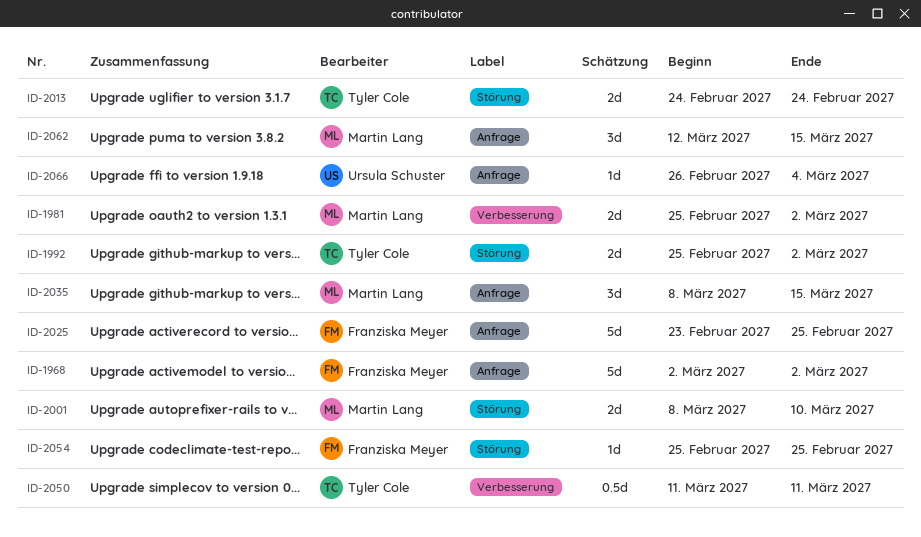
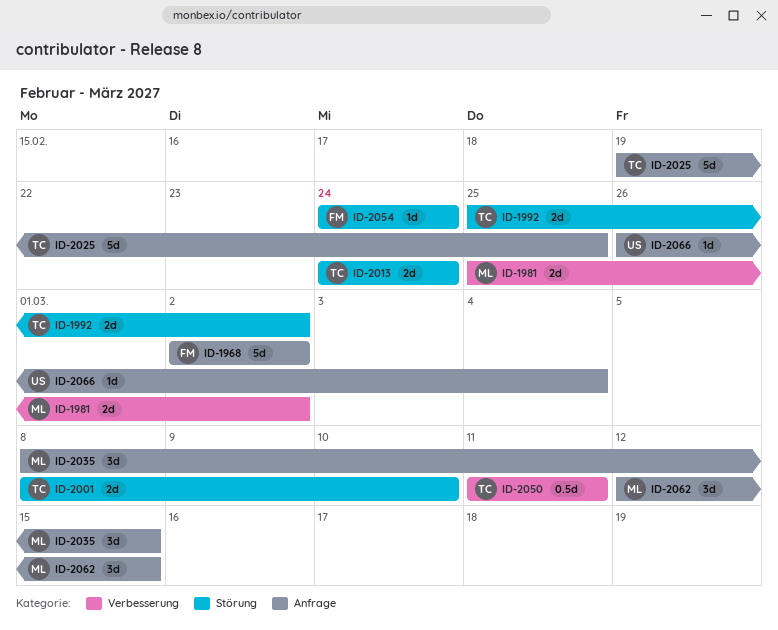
ID-2001, owner: Martin Lang -> Tyler Cole
ID-2025, owner: Franziska Meyer -> Tyler Cole
ID-2025, start: Feb 23 -> Feb 19
ID-2054, start: Feb 25 -> Feb 24
ID-2054, due: Feb 25 -> Feb 24

